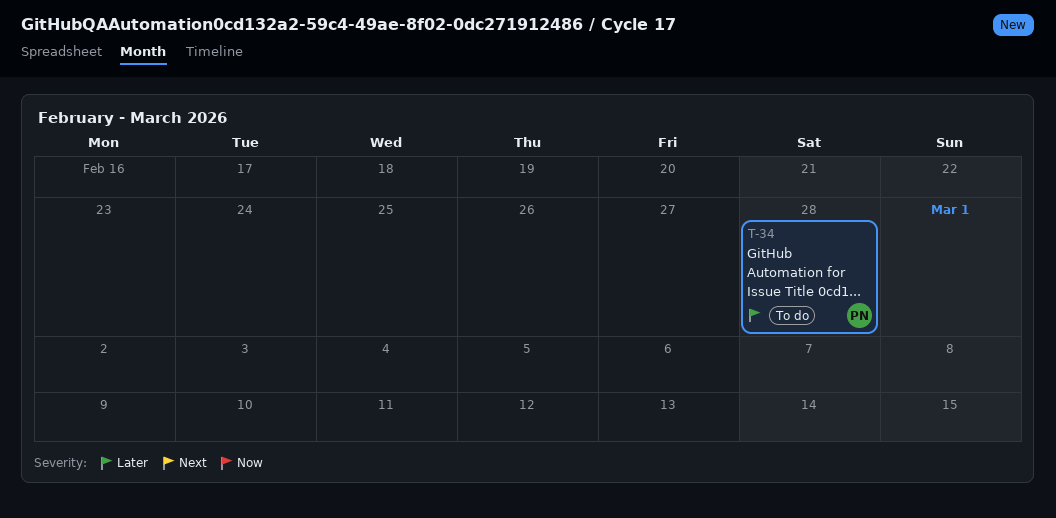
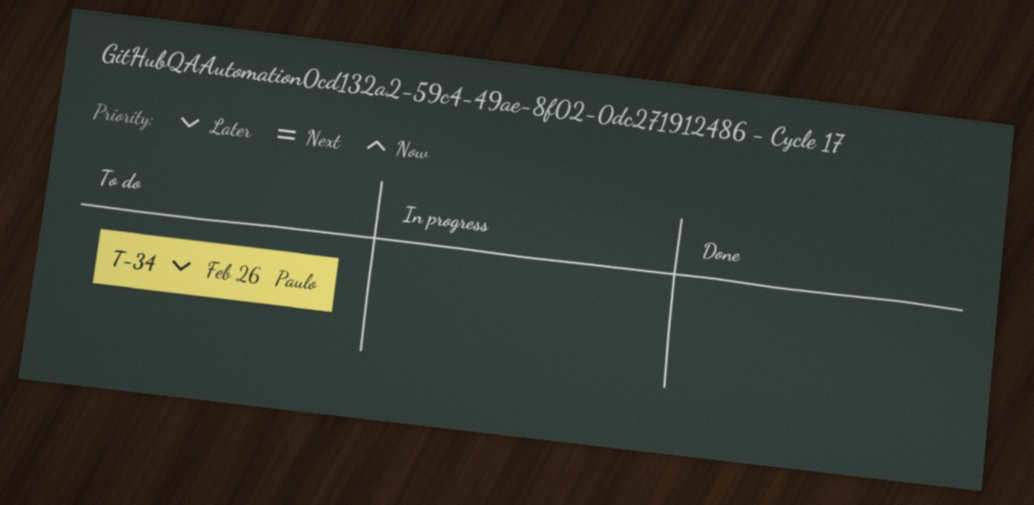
T-34, due: Feb 28 -> Feb 26

